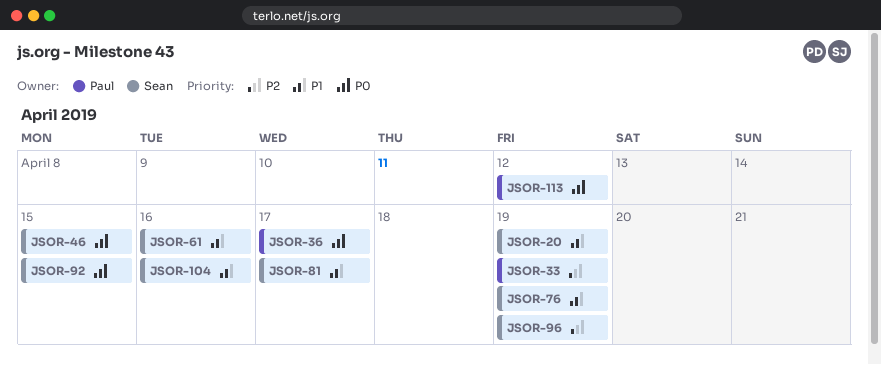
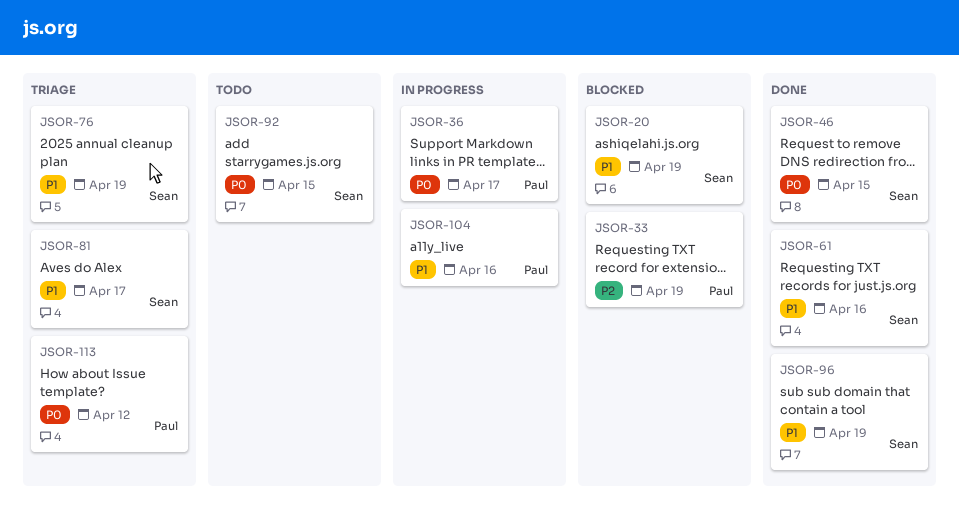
JSOR-96, priority: P2 -> P1
JSOR-104, owner: Sean -> Paul

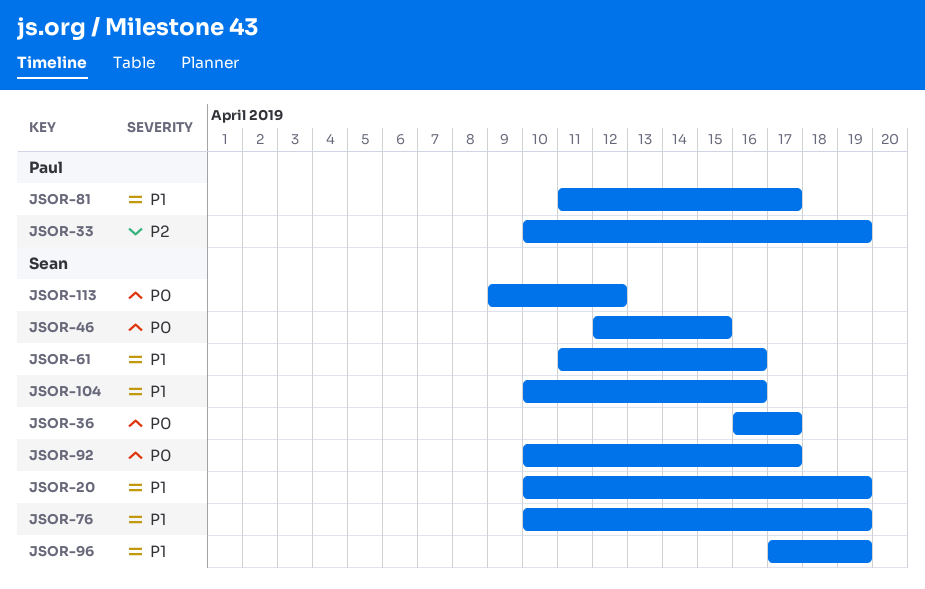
JSOR-36, owner: Paul -> Sean
JSOR-81, owner: Sean -> Paul
JSOR-92, due: Apr 15 -> Apr 17
JSOR-104, owner: Paul -> Sean
JSOR-113, owner: Paul -> Sean

